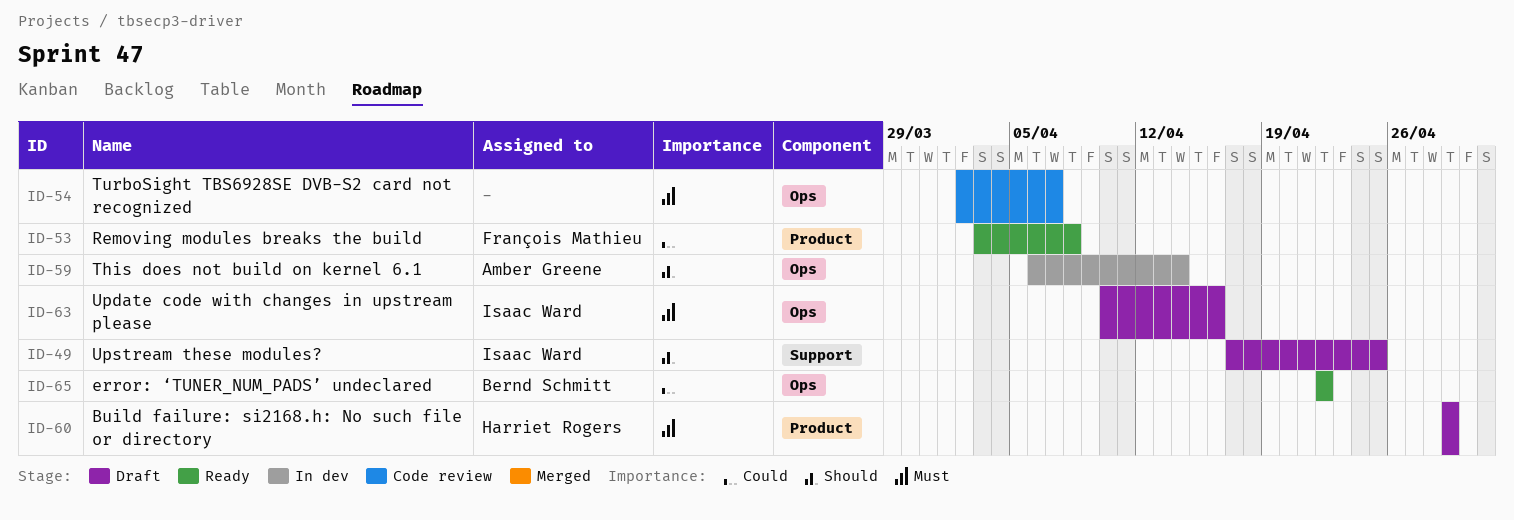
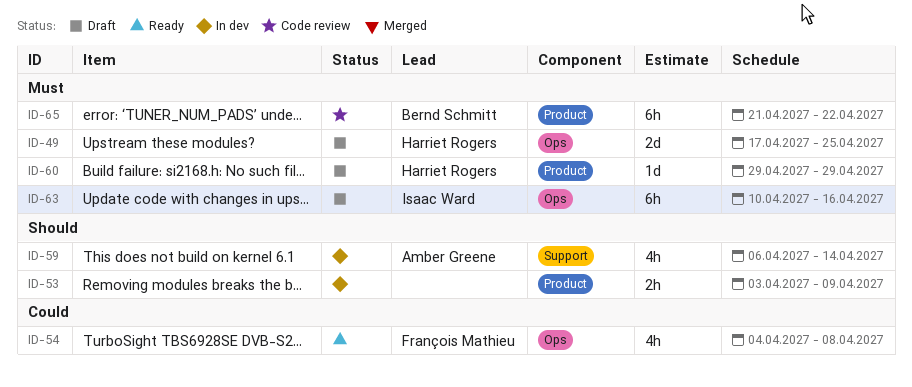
ID-49, owner: Isaac Ward -> Harriet Rogers
ID-49, priority: Should -> Must
ID-49, label: Support -> Ops
ID-53, status: Ready -> In dev
ID-53, owner: François Mathieu -> none
ID-53, priority: Could -> Should
ID-53, due: Apr 8 -> Apr 9
ID-54, status: Code review -> Ready
ID-54, owner: none -> François Mathieu
ID-54, priority: Must -> Could
ID-54, start: Apr 2 -> Apr 4
ID-54, due: Apr 7 -> Apr 8
ID-59, label: Ops -> Support
ID-65, status: Ready -> Code review
ID-65, priority: Could -> Must
ID-65, label: Ops -> Product
ID-65, start: Apr 22 -> Apr 21

